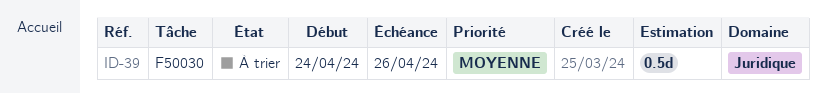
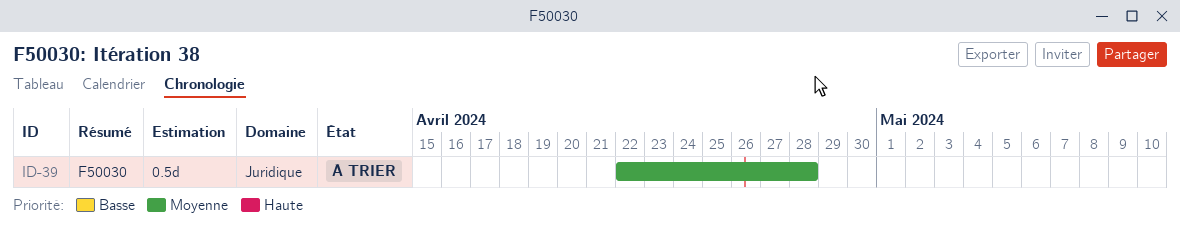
ID-39, start: Apr 24 -> Apr 22
ID-39, due: Apr 26 -> Apr 28

